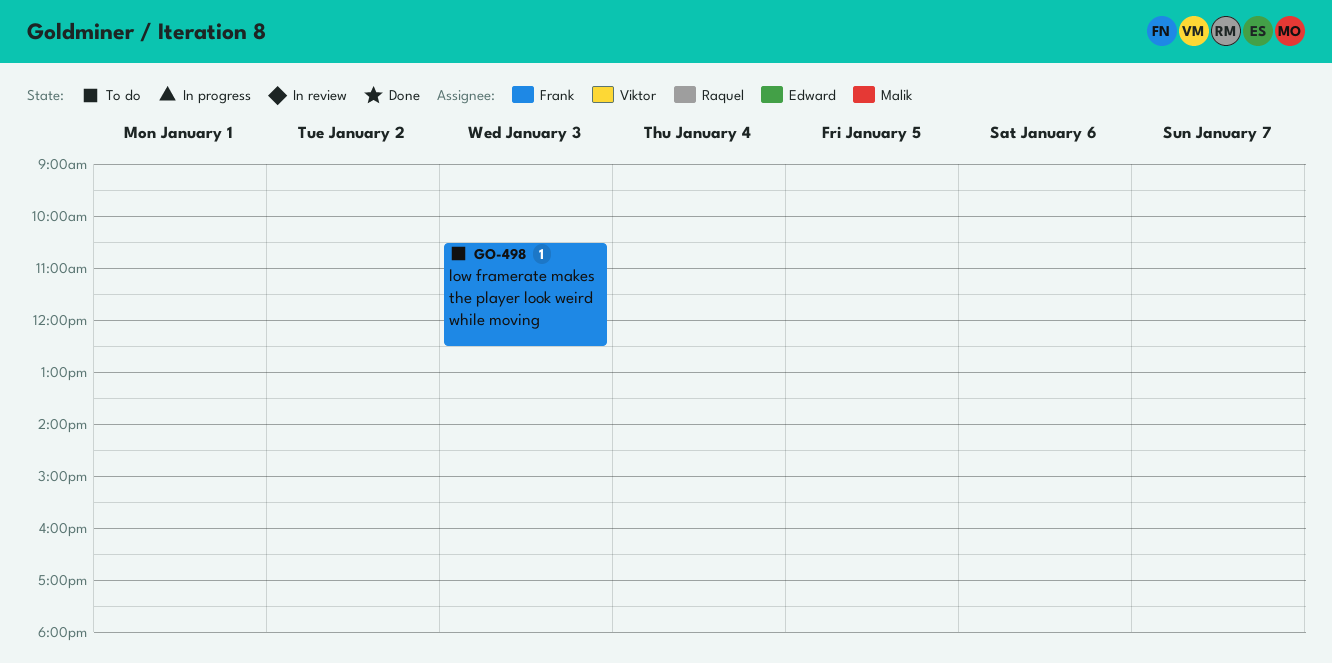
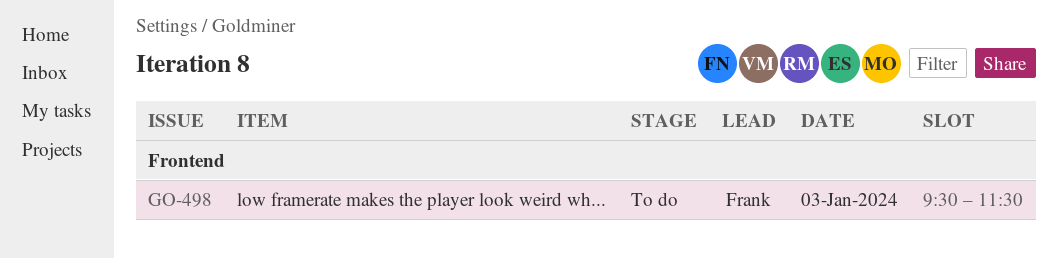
GO-498, begins: 10:30 -> 09:30
GO-498, ends: 12:30 -> 11:30

